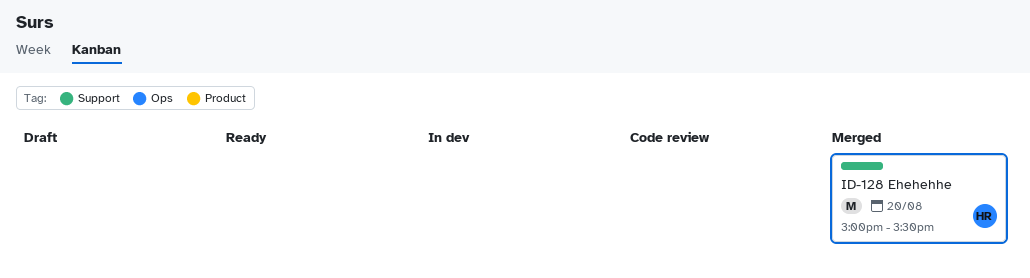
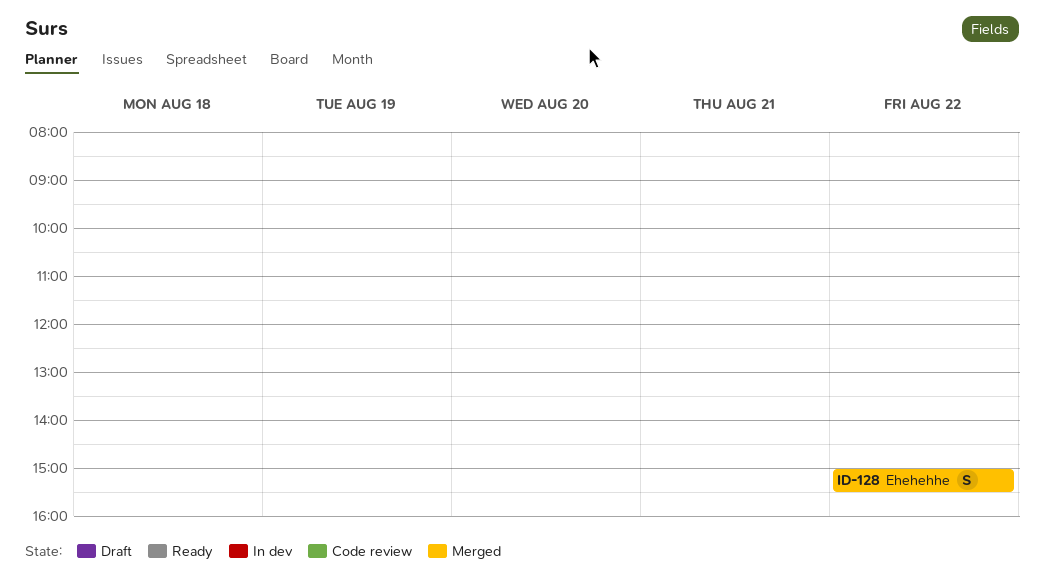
ID-128, estimate: M -> S
ID-128, day: Aug 20 -> Aug 22

